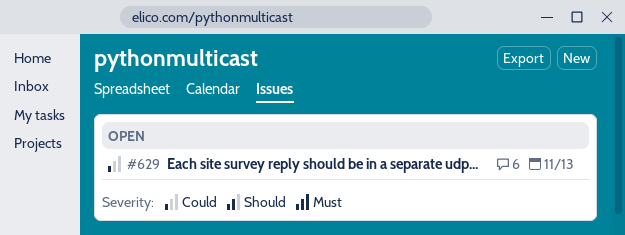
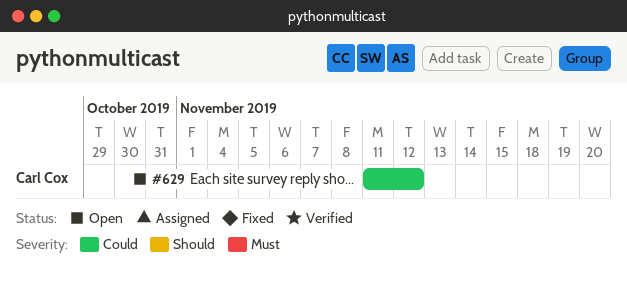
#629, due: Nov 13 -> Nov 12

